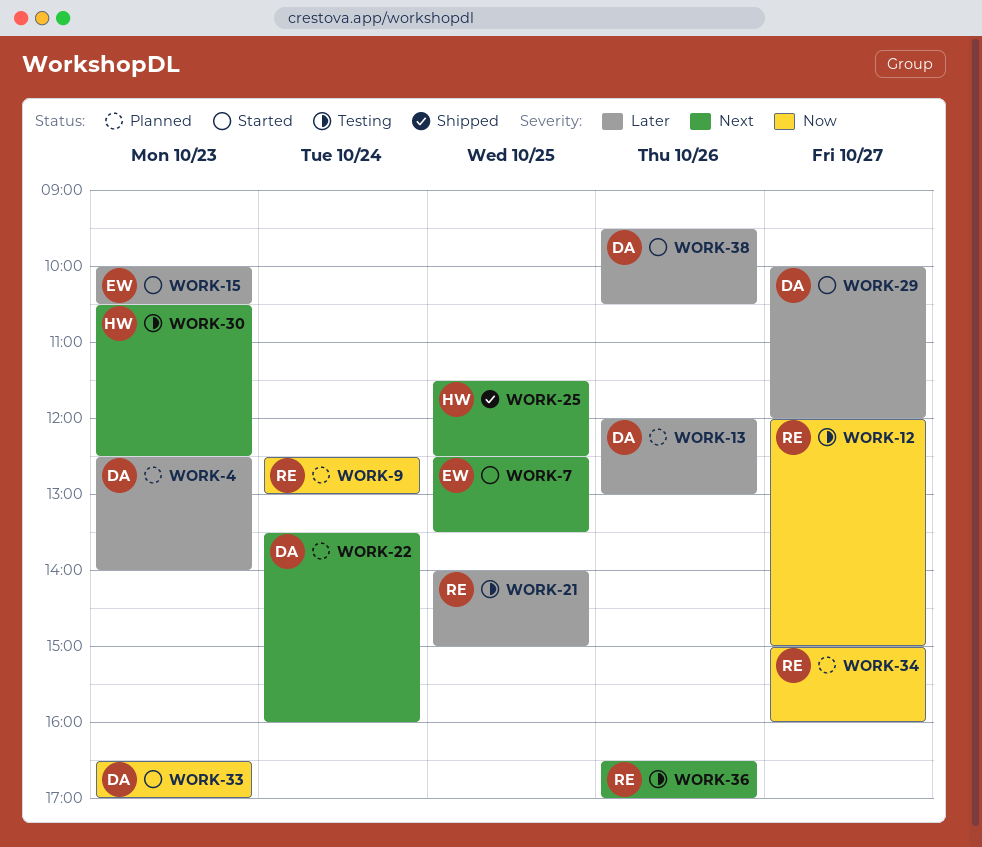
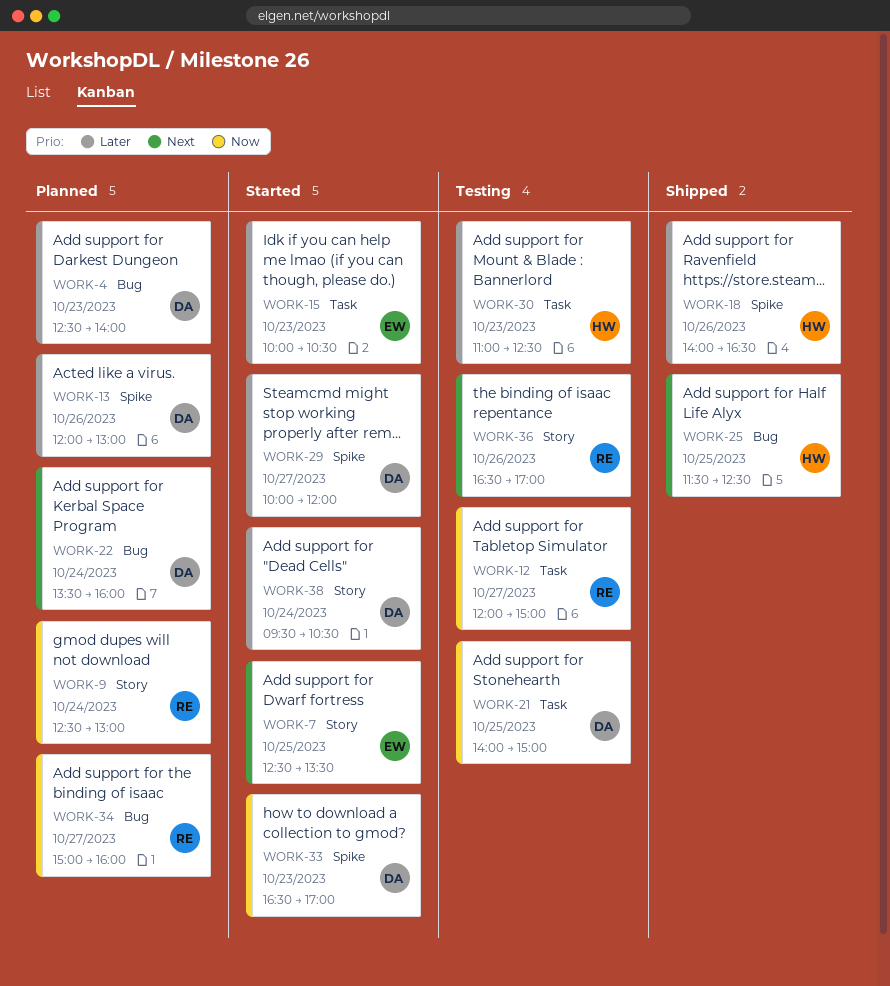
WORK-18: none -> present
WORK-21, owner: RE -> DA
WORK-21, priority: Later -> Now
WORK-30, priority: Next -> Later
WORK-30, begins: 10:30 -> 11:00
WORK-38, day: Oct 26 -> Oct 24

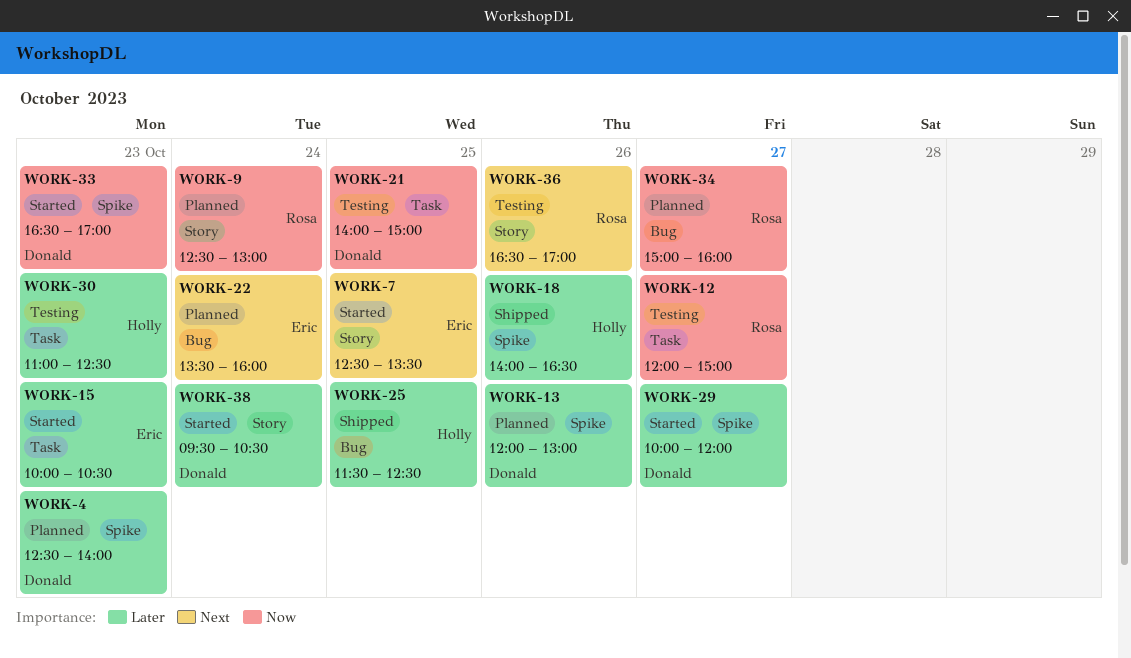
WORK-4, label: Bug -> Spike
WORK-22, owner: Donald -> Eric
WORK-25, priority: Next -> Later

